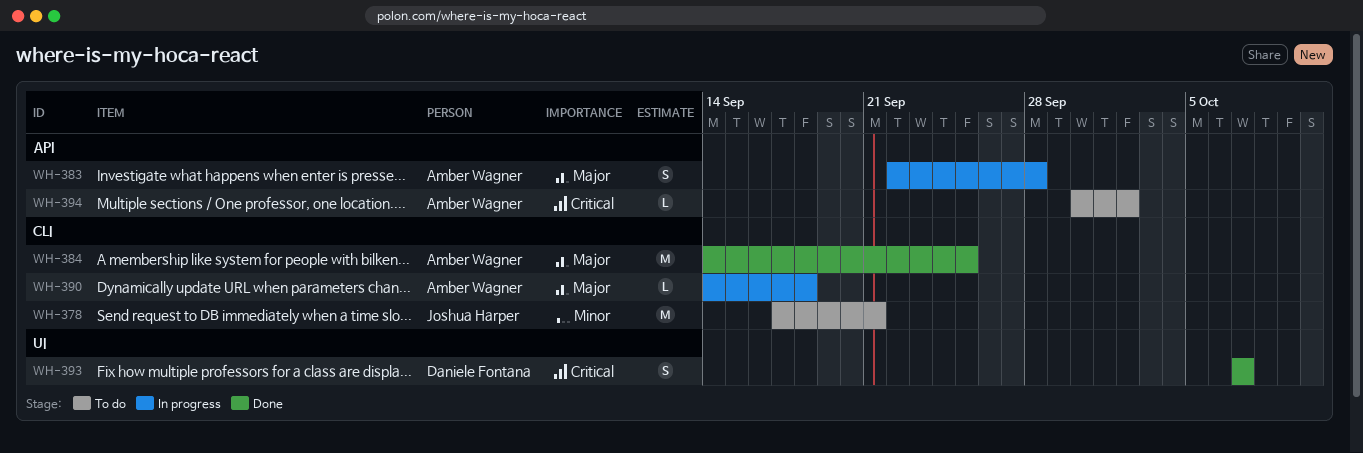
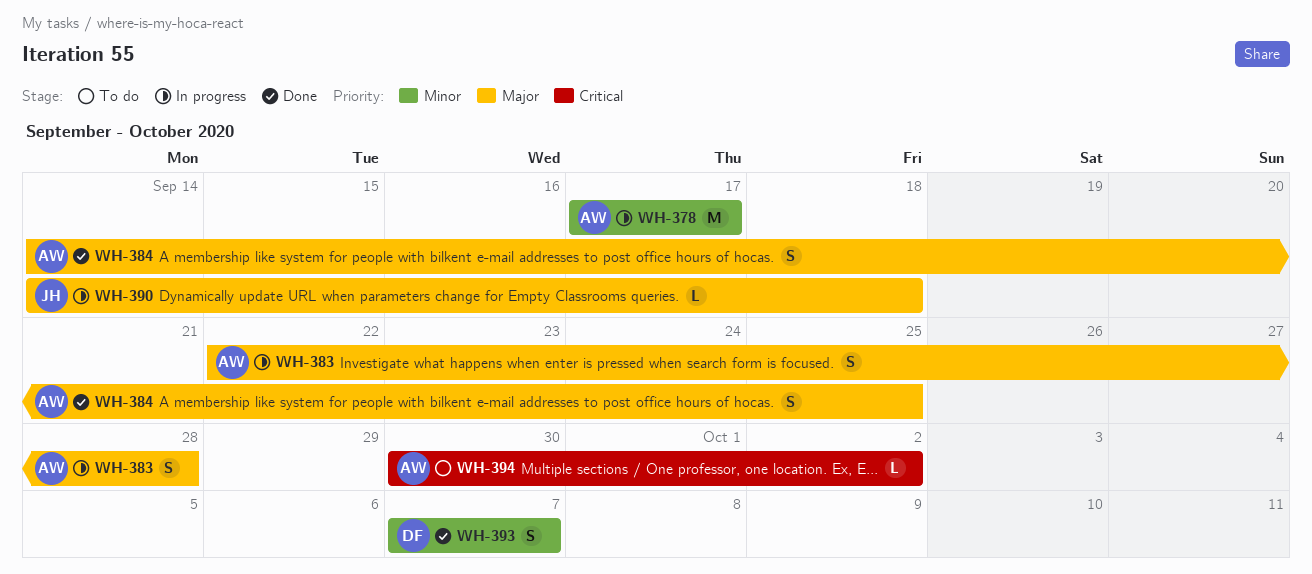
WH-378, status: To do -> In progress
WH-378, owner: Joshua Harper -> Amber Wagner
WH-378, due: Sep 21 -> Sep 17
WH-384, estimate: M -> S
WH-390, owner: Amber Wagner -> Joshua Harper
WH-393, priority: Critical -> Minor

